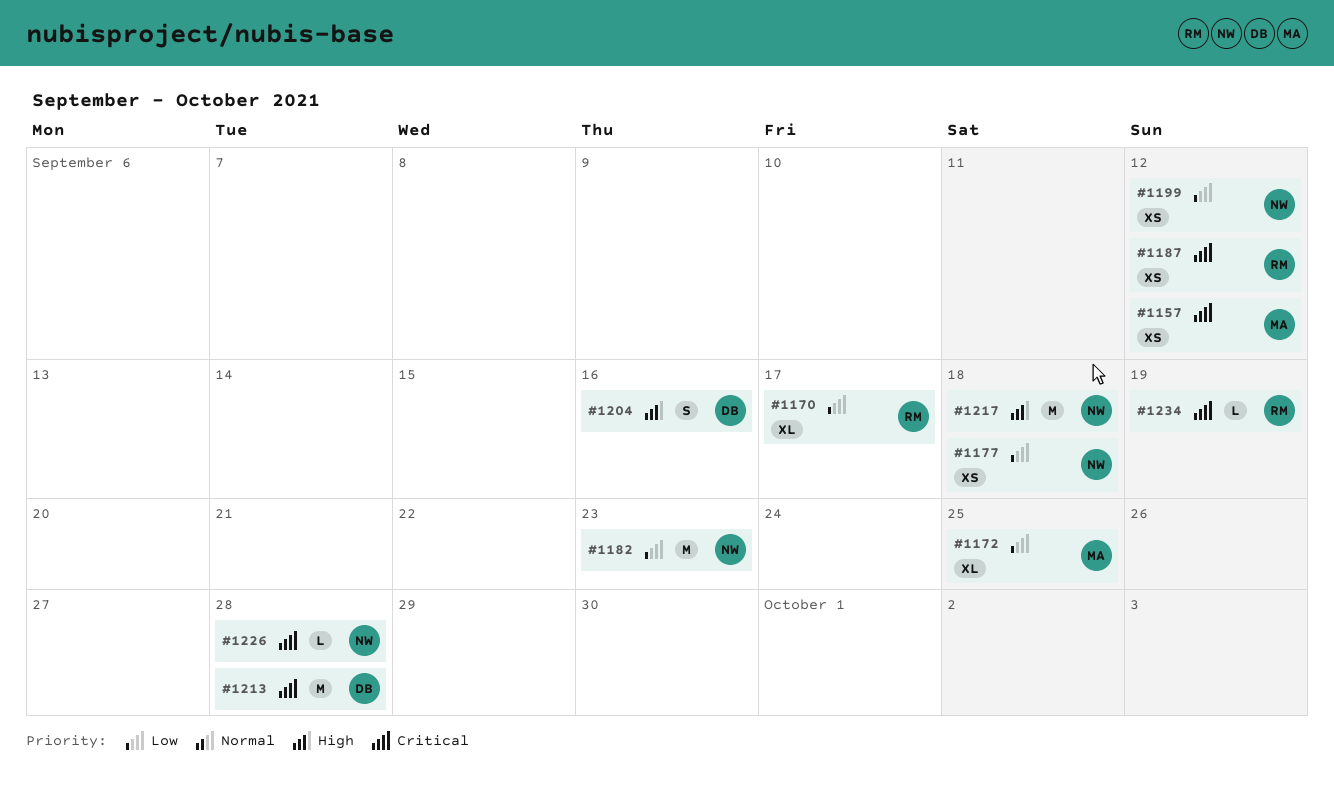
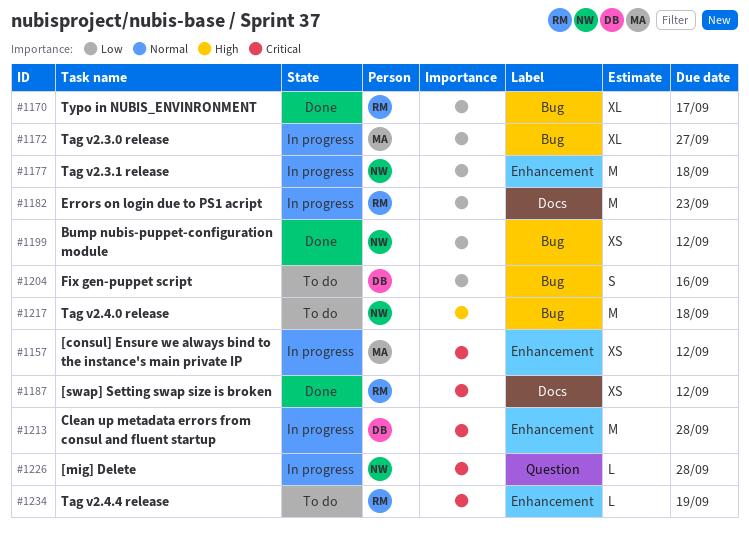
#1172, due: Sep 25 -> Sep 27
#1177, estimate: XS -> M
#1182, owner: NW -> RM
#1204, priority: High -> Low

